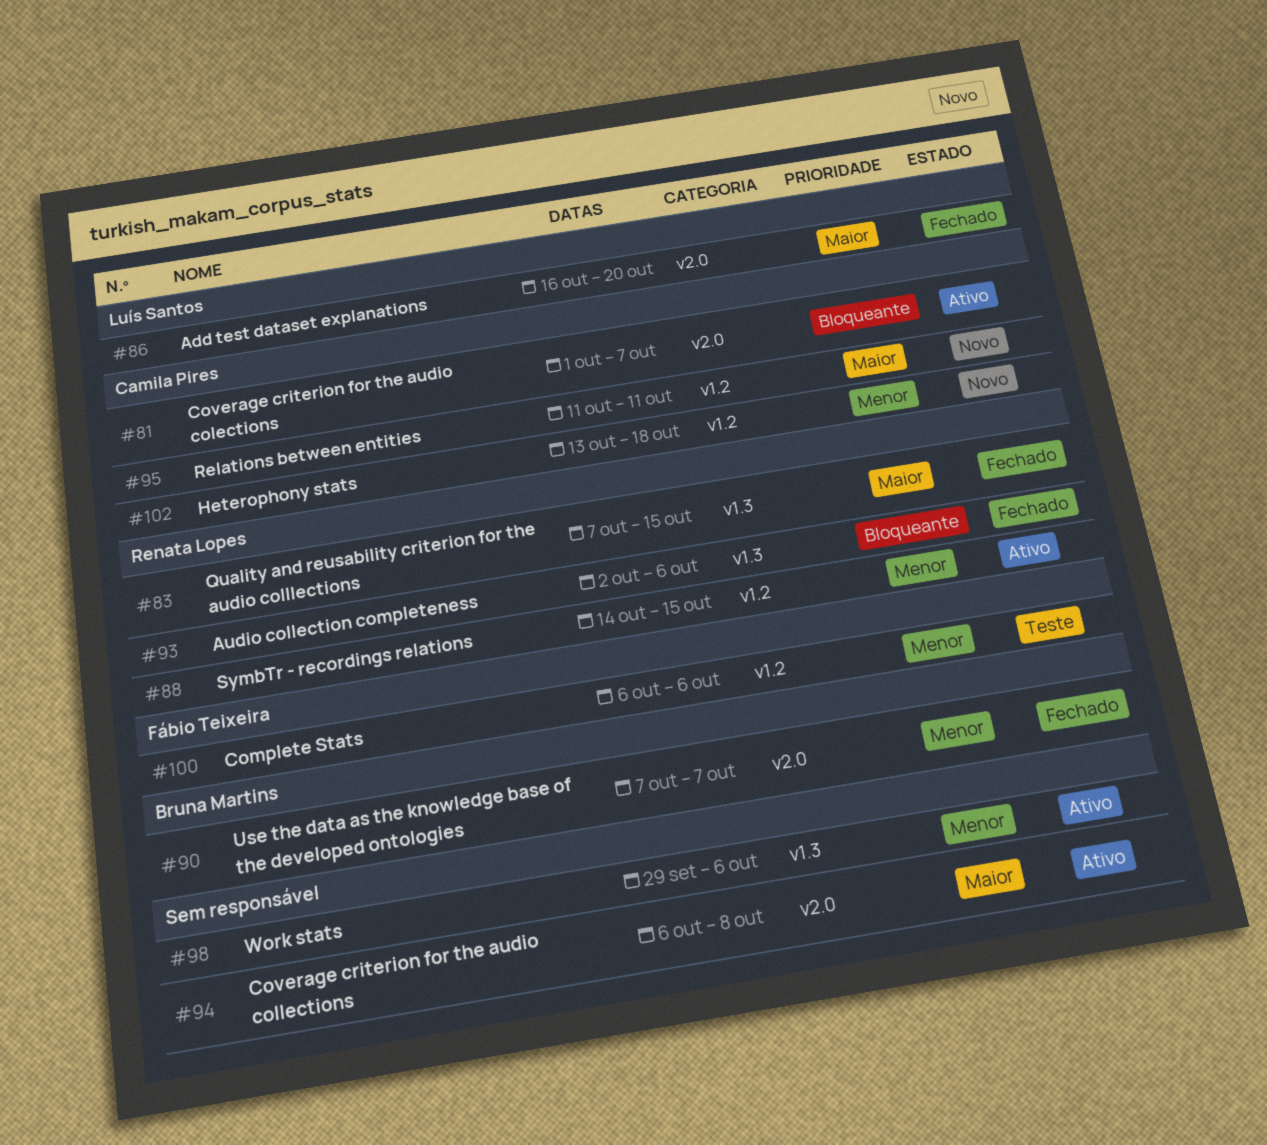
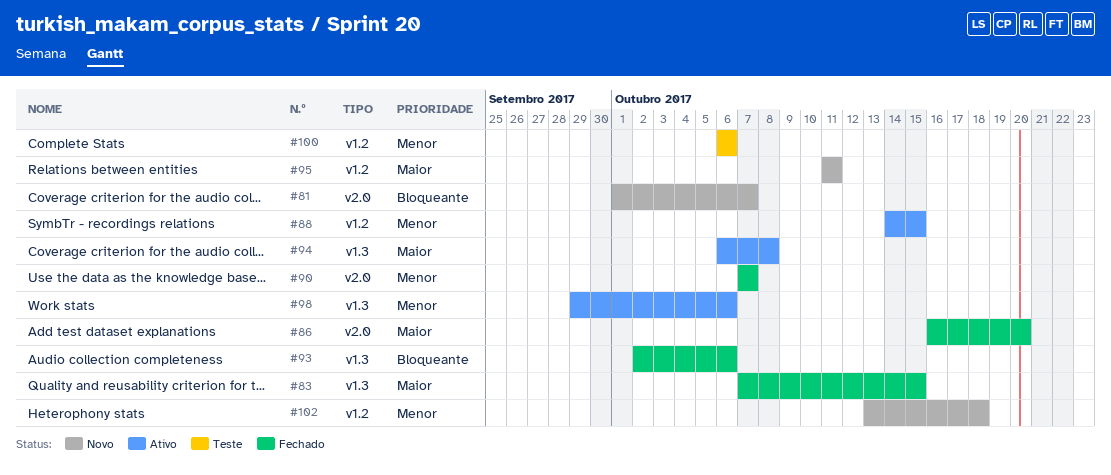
#81, status: Ativo -> Novo
#94, label: v2.0 -> v1.3

